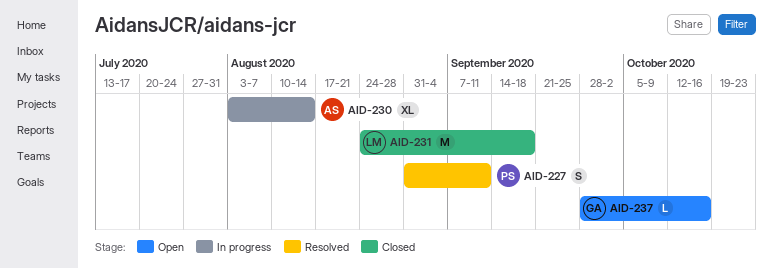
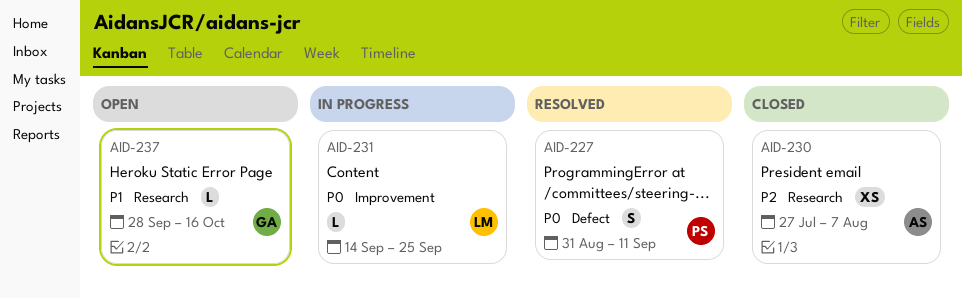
AID-230, status: In progress -> Closed
AID-230, estimate: XL -> XS
AID-230, start: Aug 3 -> Jul 27
AID-230, due: Aug 14 -> Aug 7
AID-231, status: Closed -> In progress
AID-231, estimate: M -> L
AID-231, start: Aug 24 -> Sep 14
AID-231, due: Sep 18 -> Sep 25

